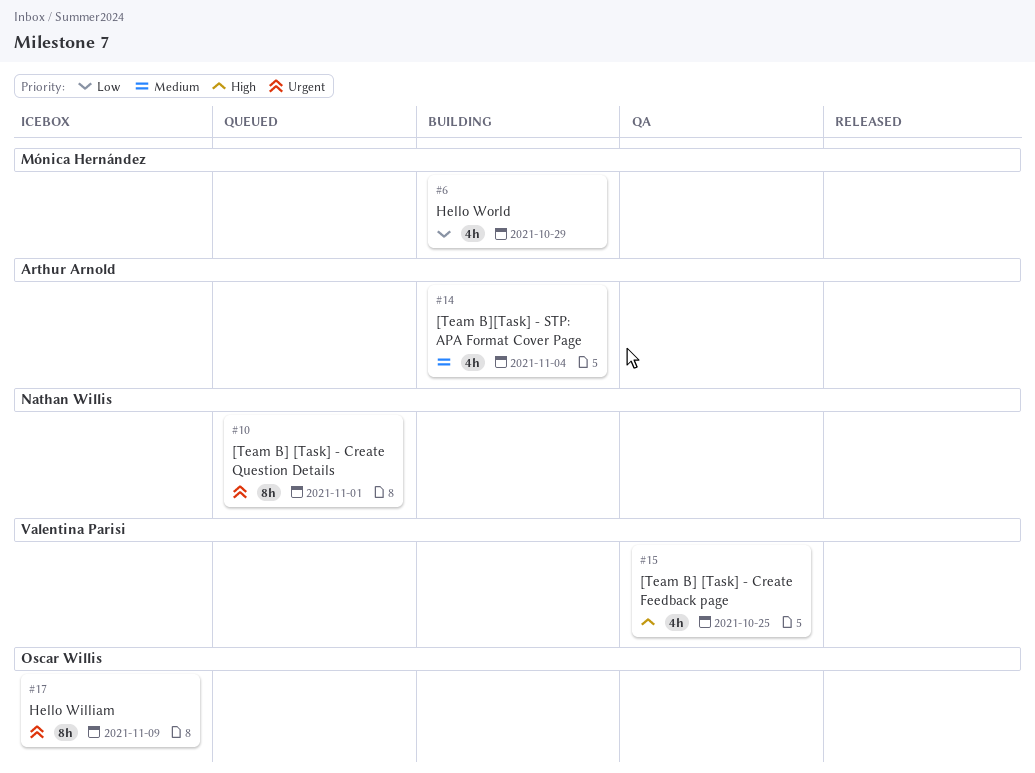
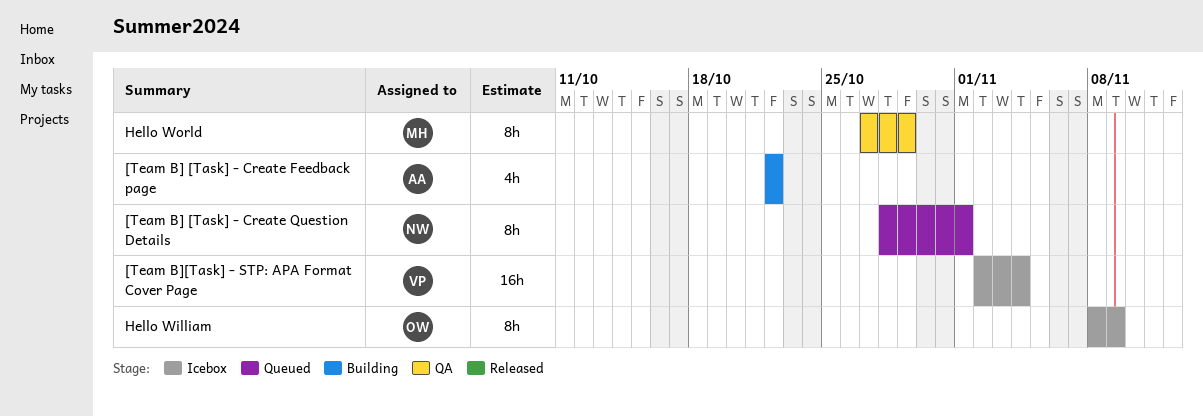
[Team B] [Task] - Create Feedback page, status: QA -> Building
[Team B] [Task] - Create Feedback page, owner: Valentina Parisi -> Arthur Arnold
[Team B] [Task] - Create Feedback page, due: Oct 25 -> Oct 22
[Team B][Task] - STP: APA Format Cover Page, status: Building -> Icebox
[Team B][Task] - STP: APA Format Cover Page, owner: Arthur Arnold -> Valentina Parisi
[Team B][Task] - STP: APA Format Cover Page, estimate: 4h -> 16h
Hello World, status: Building -> QA
Hello World, estimate: 4h -> 8h

